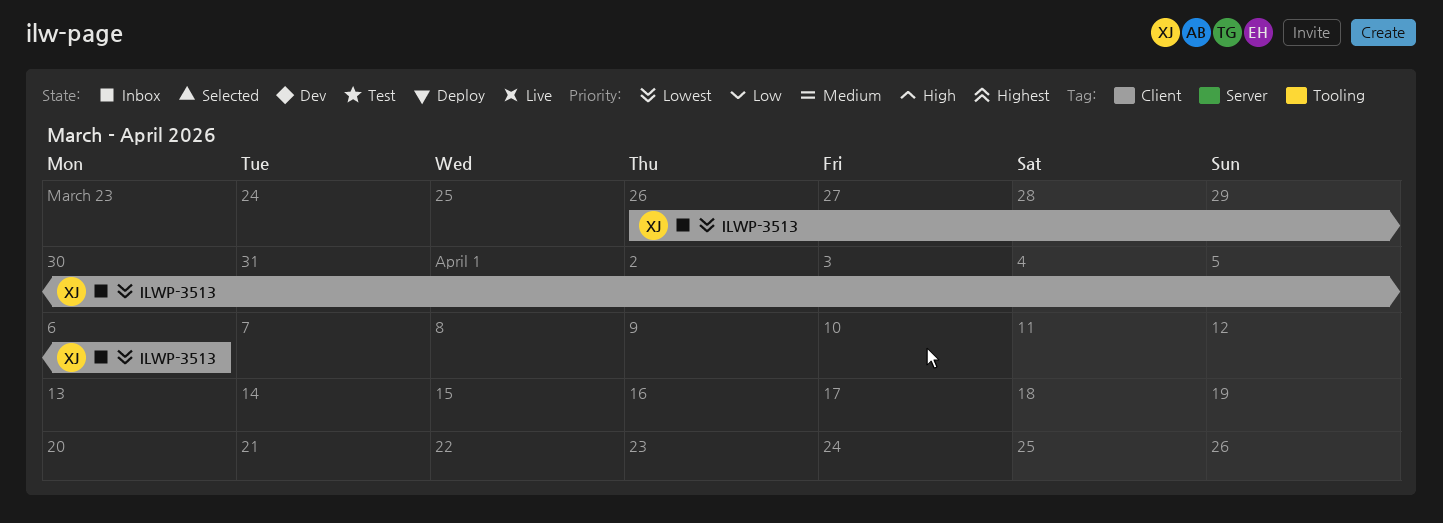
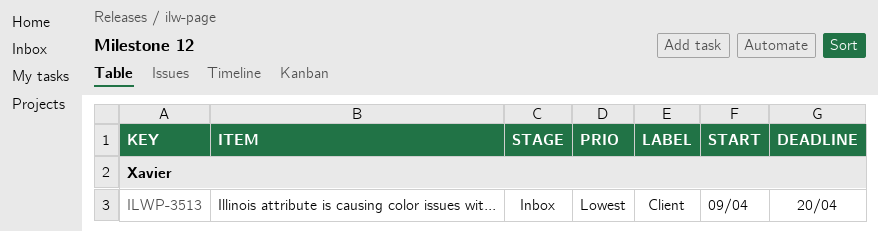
ILWP-3513, start: Mar 26 -> Apr 9
ILWP-3513, due: Apr 6 -> Apr 20

